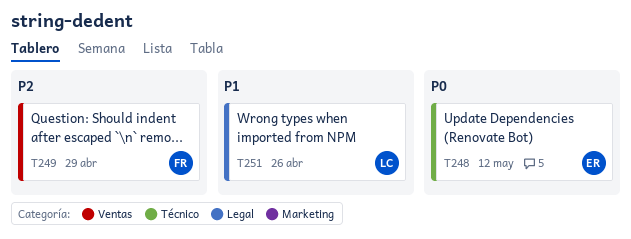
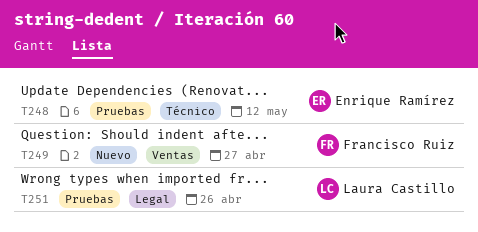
T249, due: Apr 29 -> Apr 27

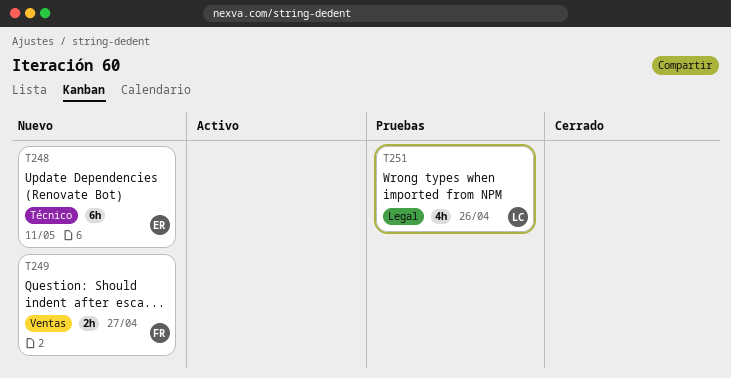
T248, status: Pruebas -> Nuevo
T248, due: May 12 -> May 11

